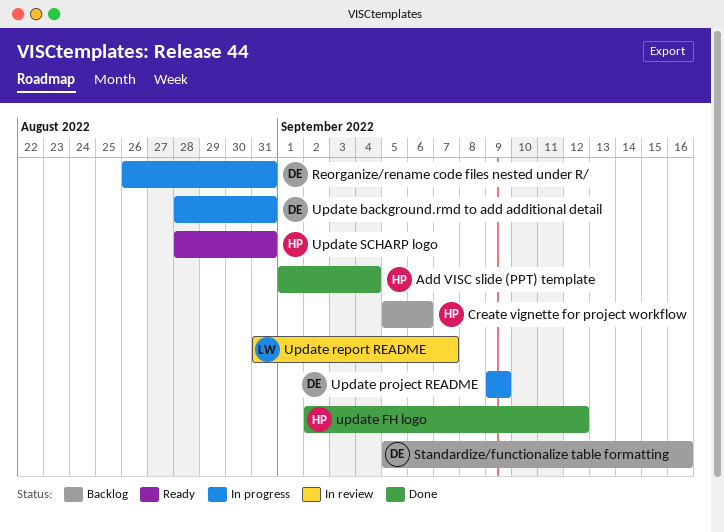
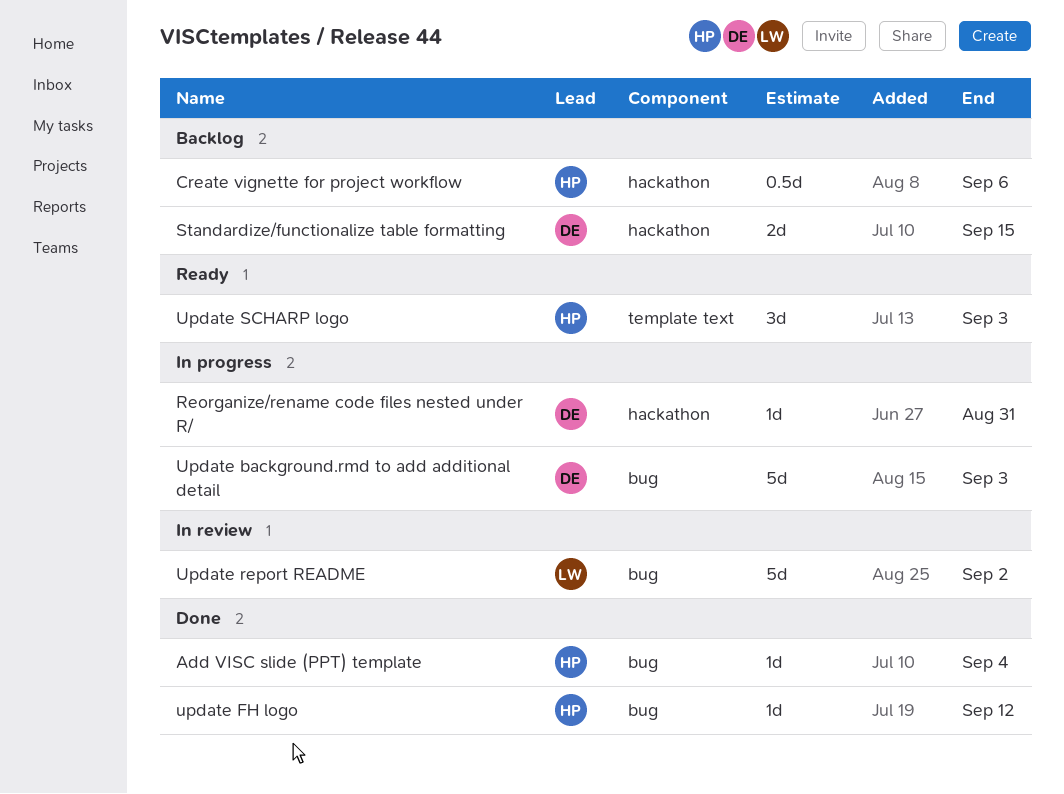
Standardize/functionalize table formatting, due: Sep 16 -> Sep 15
Update background.rmd to add additional detail, due: Aug 31 -> Sep 3
Update project README: present -> none
Update report README, due: Sep 7 -> Sep 2
Update SCHARP logo, due: Aug 31 -> Sep 3

